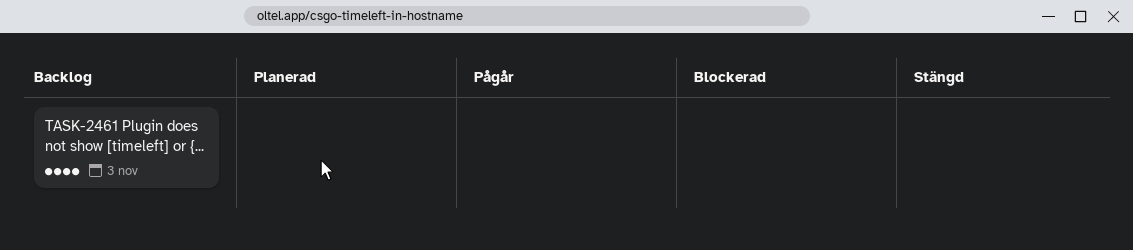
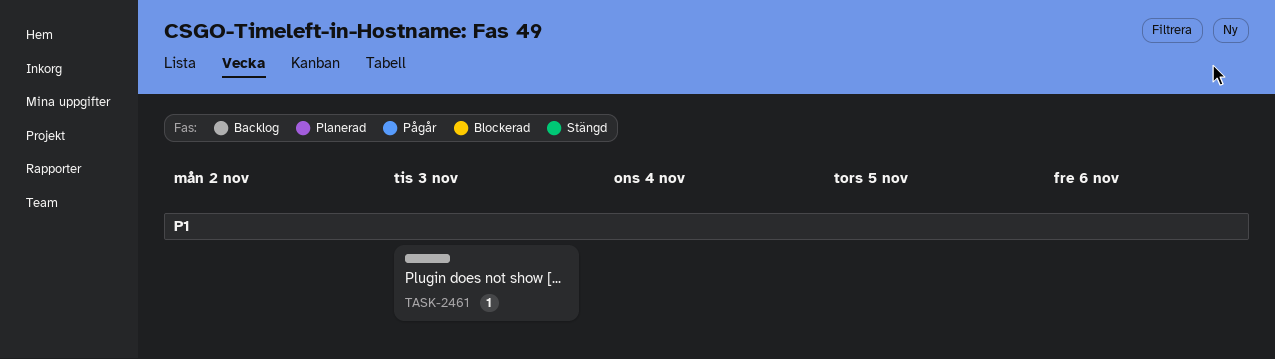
TASK-2461, estimate: 4 -> 1

